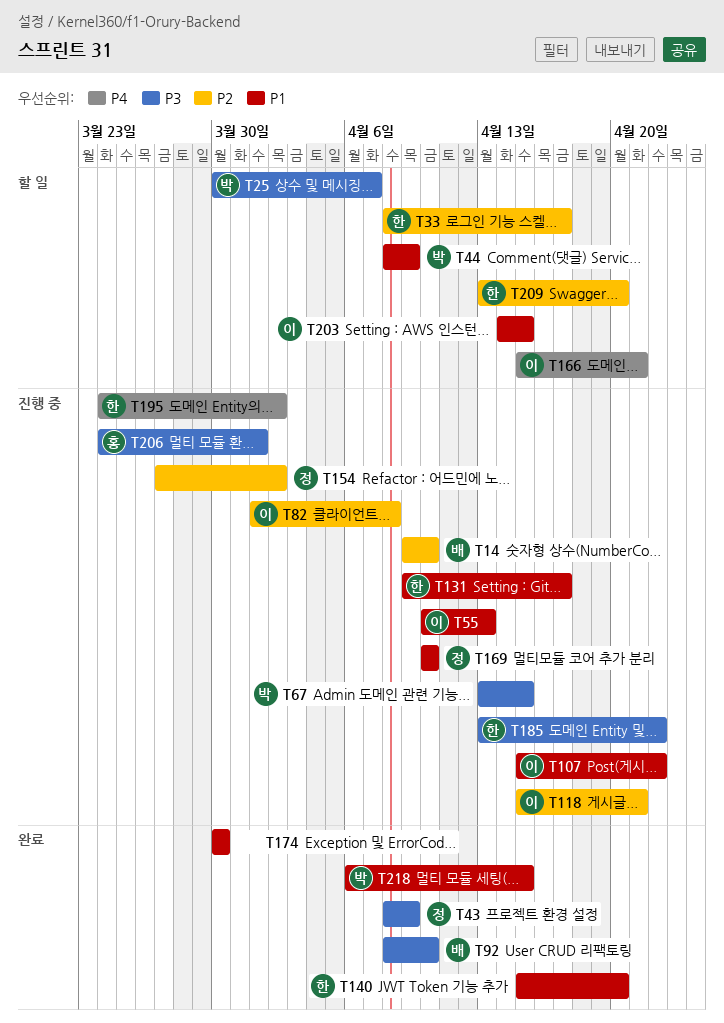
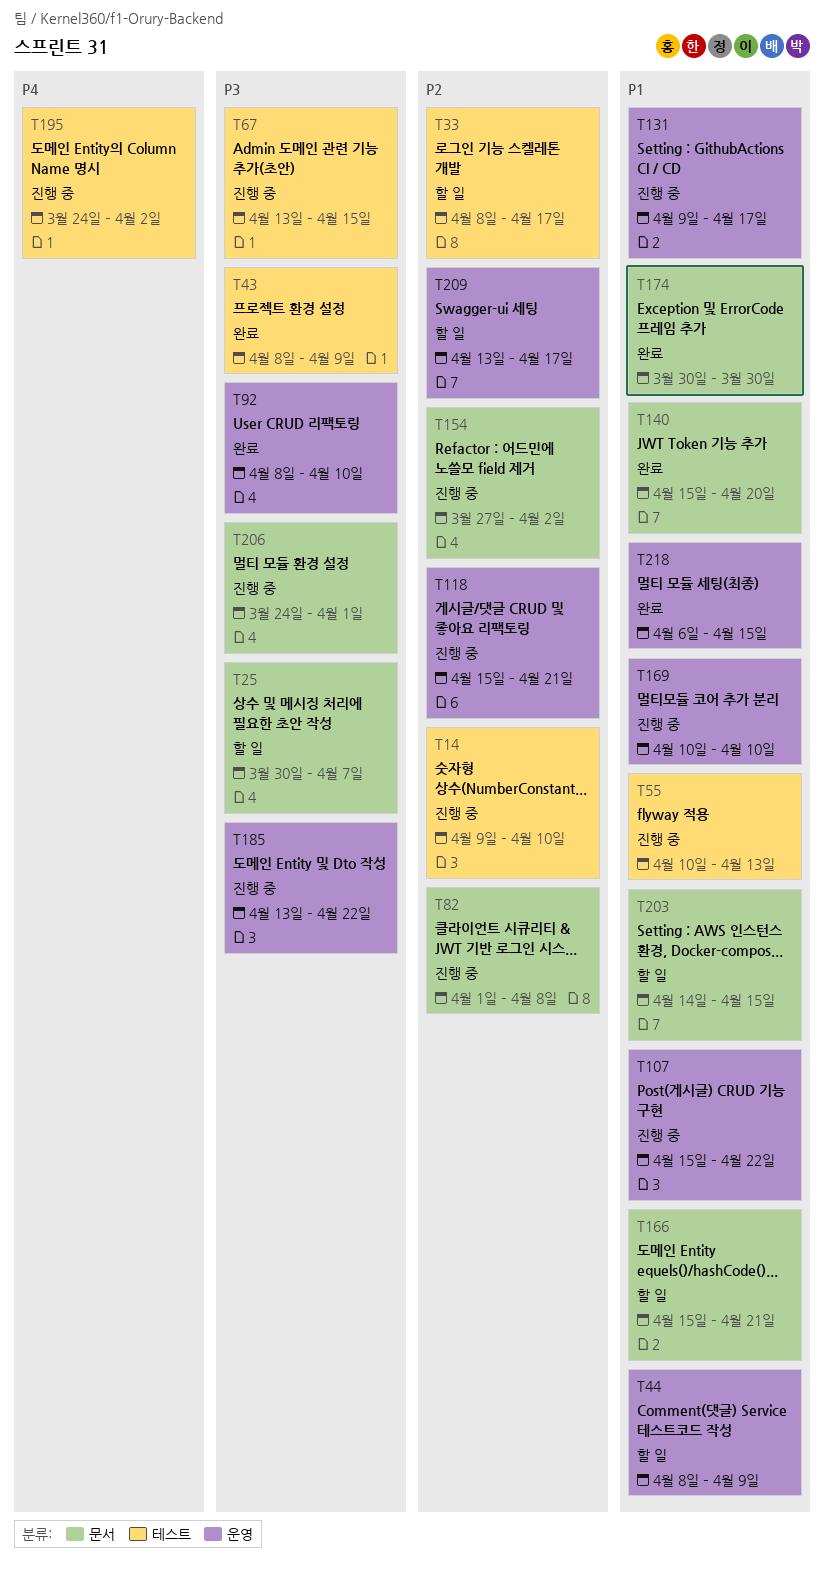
T166, priority: P4 -> P1
T209, due: Apr 20 -> Apr 17

